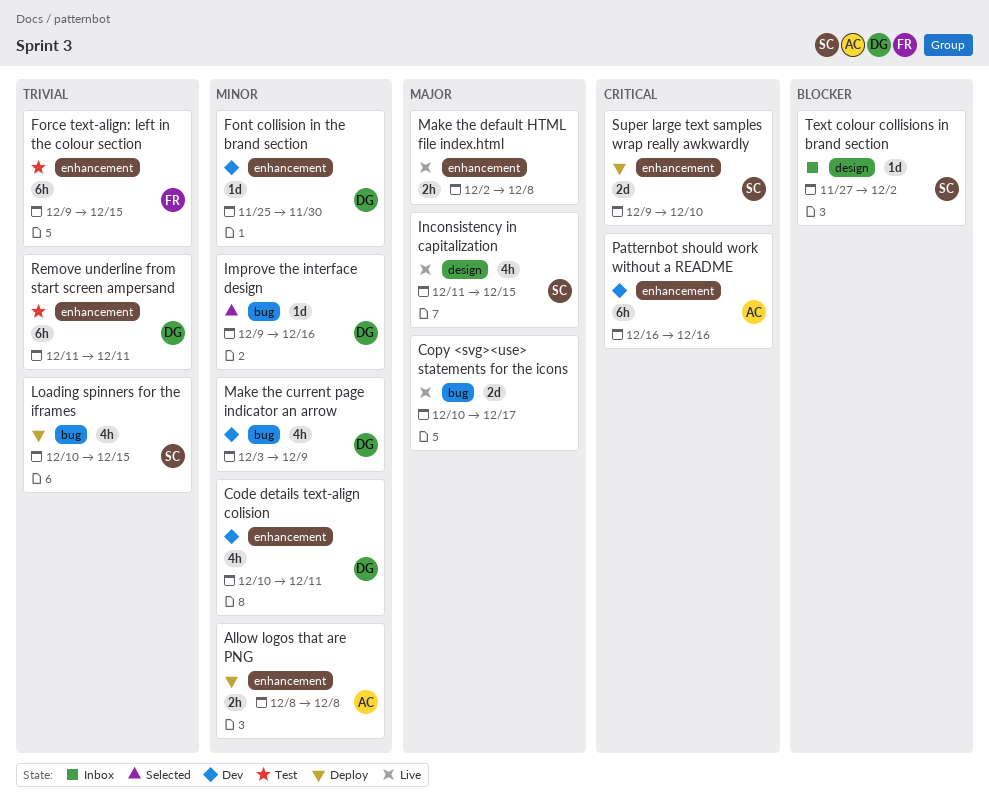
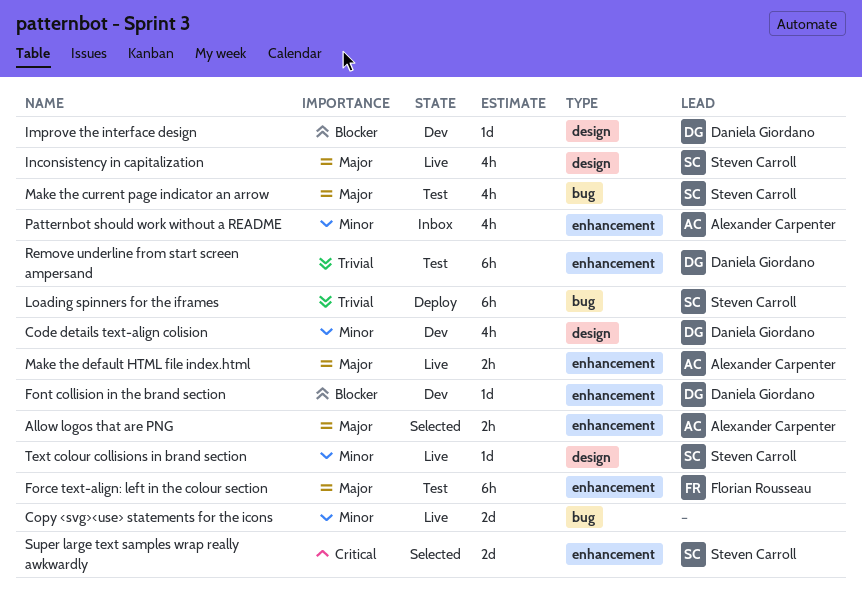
Allow logos that are PNG, status: Deploy -> Selected
Allow logos that are PNG, priority: Minor -> Major
Code details text-align colision, label: enhancement -> design
Copy <svg><use> statements for the icons, priority: Major -> Minor
Font collision in the brand section, priority: Minor -> Blocker
Force text-align: left in the colour section, priority: Trivial -> Major
Improve the interface design, status: Selected -> Dev
Improve the interface design, priority: Minor -> Blocker
Improve the interface design, label: bug -> design
Loading spinners for the iframes, estimate: 4h -> 6h
Make the current page indicator an arrow, status: Dev -> Test
Make the current page indicator an arrow, owner: Daniela Giordano -> Steven Carroll
Make the current page indicator an arrow, priority: Minor -> Major
Make the default HTML file index.html, owner: none -> Alexander Carpenter
Patternbot should work without a README, status: Dev -> Inbox
Patternbot should work without a README, priority: Critical -> Minor
Patternbot should work without a README, estimate: 6h -> 4h
Super large text samples wrap really awkwardly, status: Deploy -> Selected
Text colour collisions in brand section, status: Inbox -> Live
Text colour collisions in brand section, priority: Blocker -> Minor

